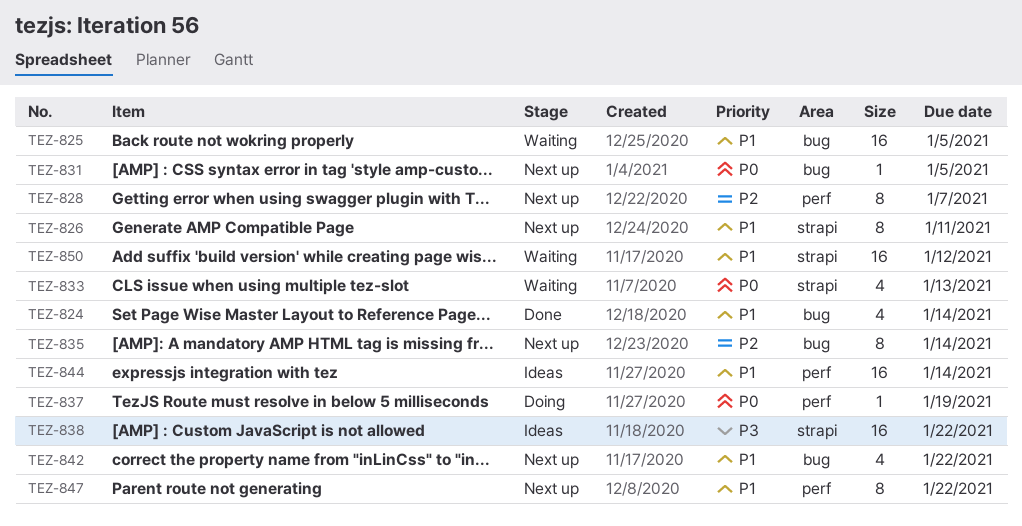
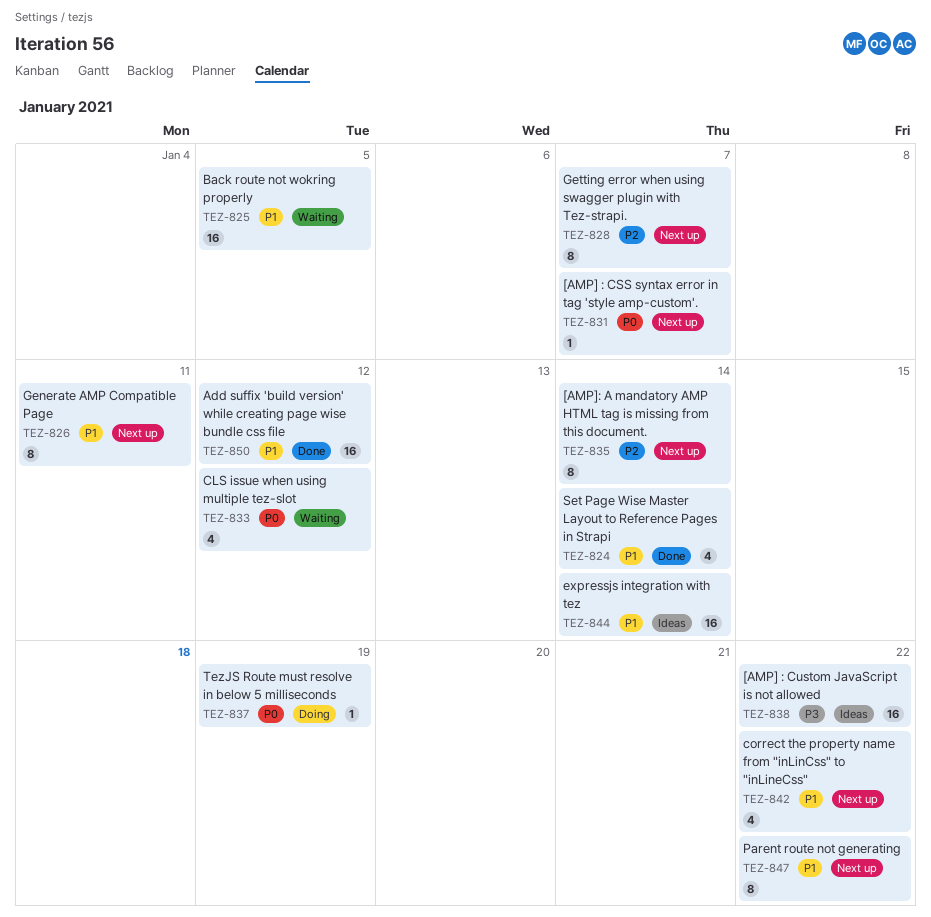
TEZ-831, due: Jan 5 -> Jan 7
TEZ-833, due: Jan 13 -> Jan 12
TEZ-850, status: Waiting -> Done

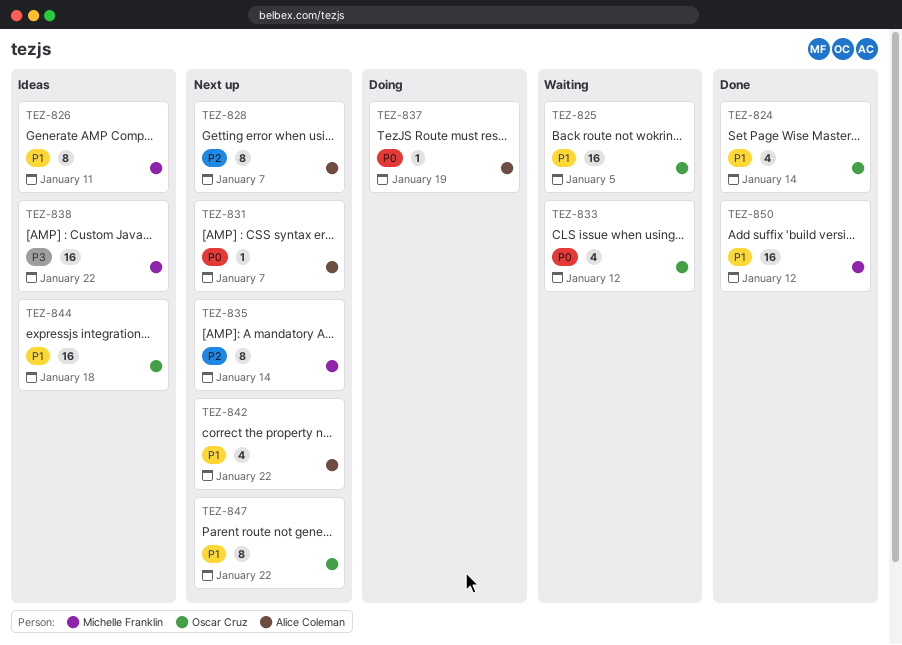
TEZ-826, status: Next up -> Ideas
TEZ-844, due: Jan 14 -> Jan 18

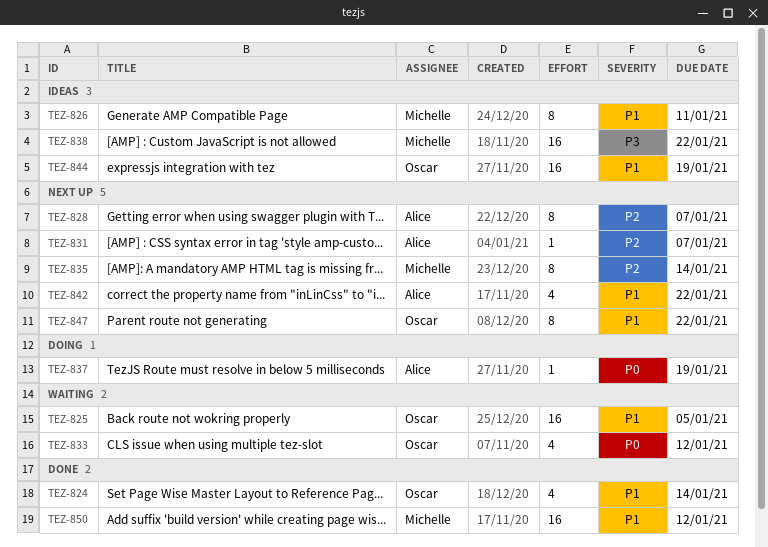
TEZ-831, priority: P0 -> P2
TEZ-844, due: Jan 18 -> Jan 19

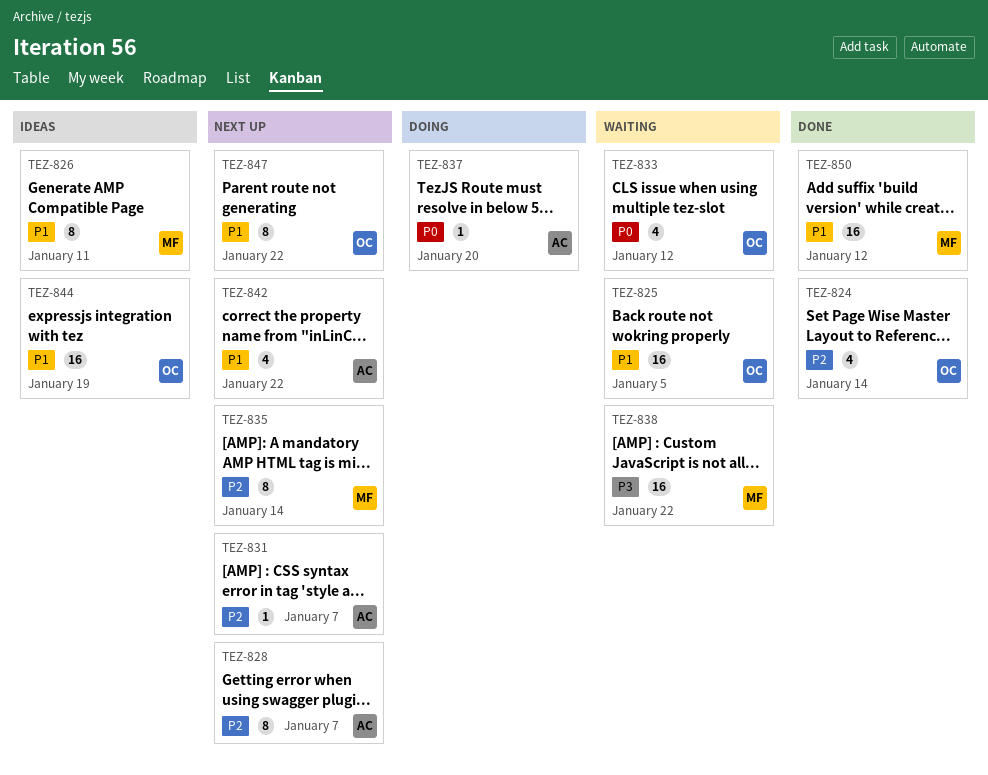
TEZ-824, priority: P1 -> P2
TEZ-837, due: Jan 19 -> Jan 20
TEZ-838, status: Ideas -> Waiting

